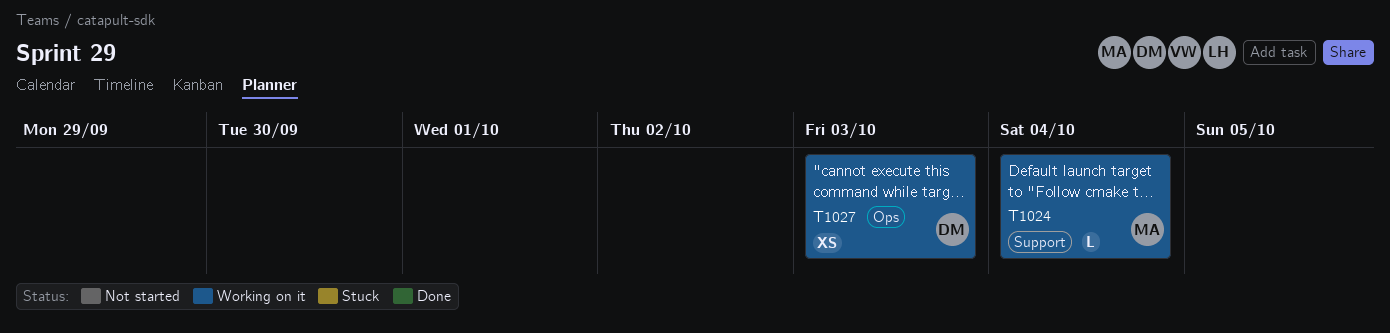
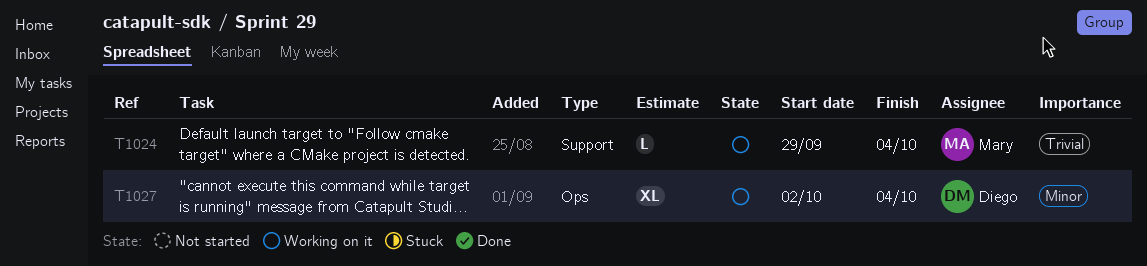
T1027, estimate: XS -> XL
T1027, due: Oct 3 -> Oct 4

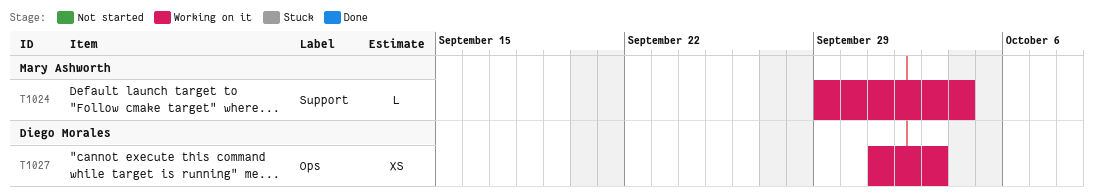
T1027, estimate: XL -> XS
T1027, start: Oct 2 -> Oct 1
T1027, due: Oct 4 -> Oct 3

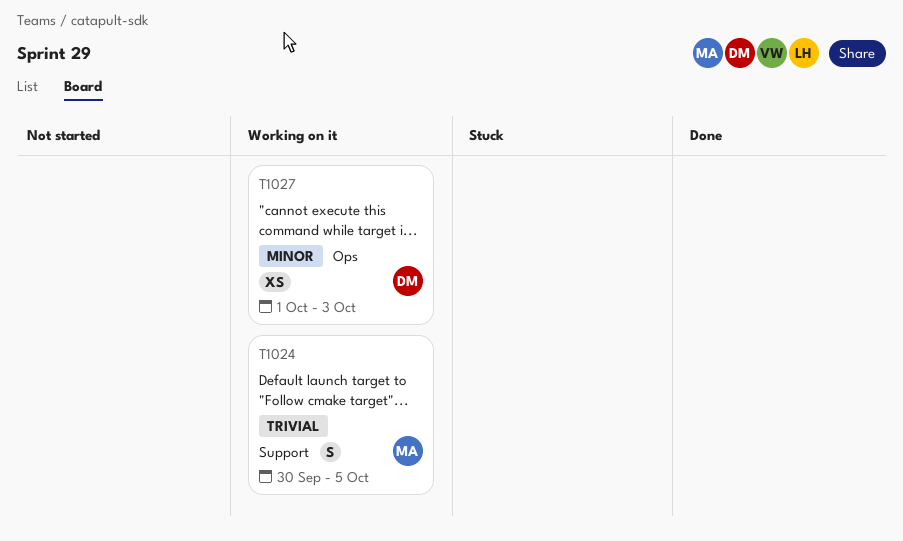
T1024, estimate: L -> S
T1024, start: Sep 29 -> Sep 30
T1024, due: Oct 4 -> Oct 5

